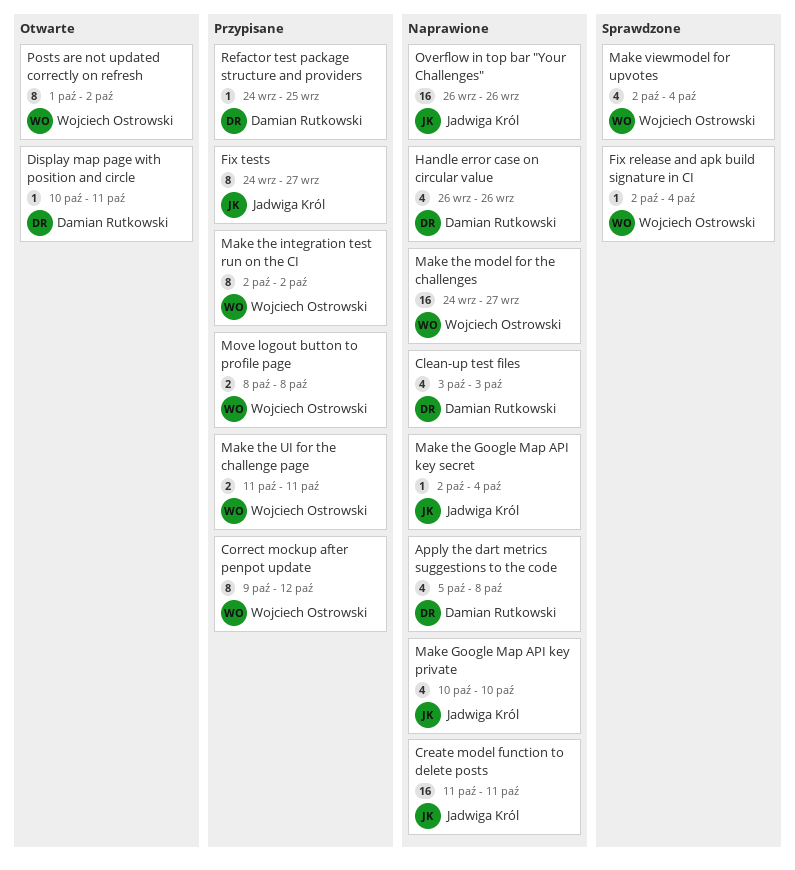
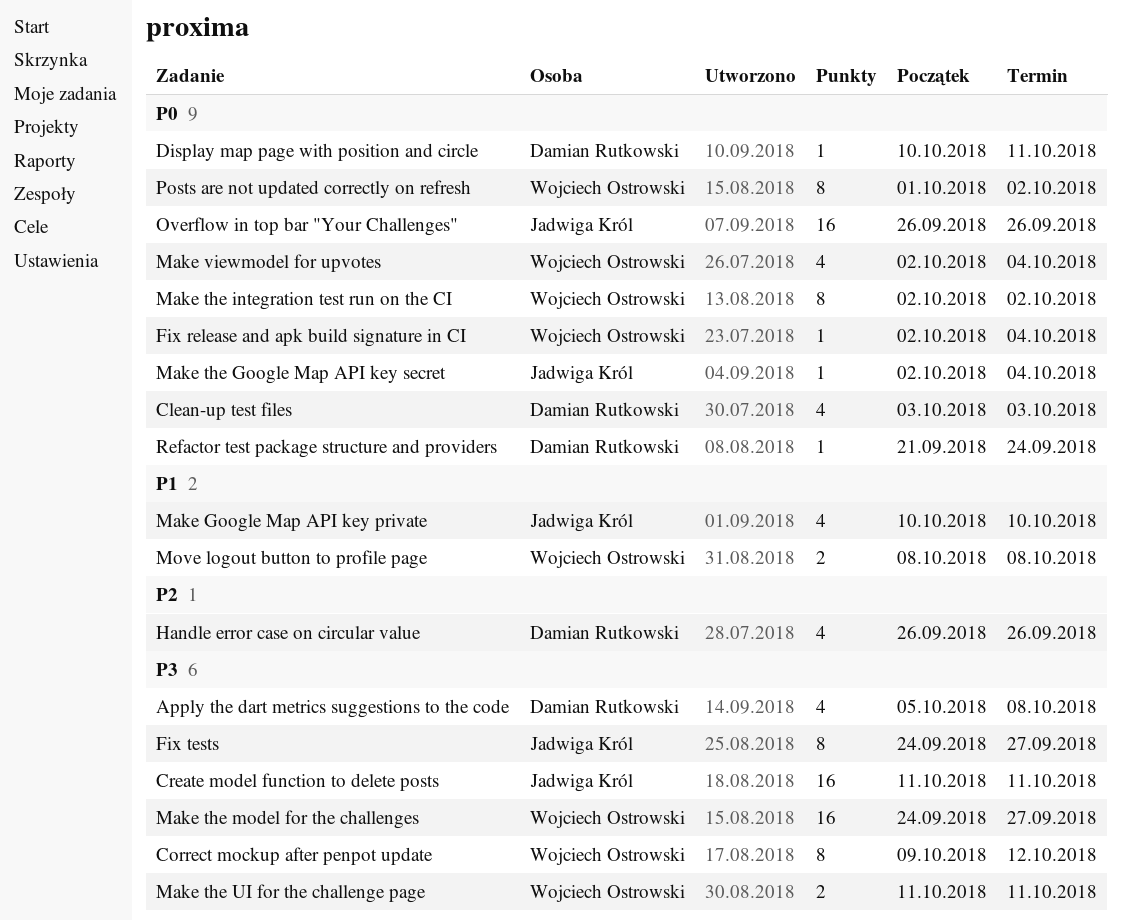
Refactor test package structure and providers, start: Sep 24 -> Sep 21
Refactor test package structure and providers, due: Sep 25 -> Sep 24

